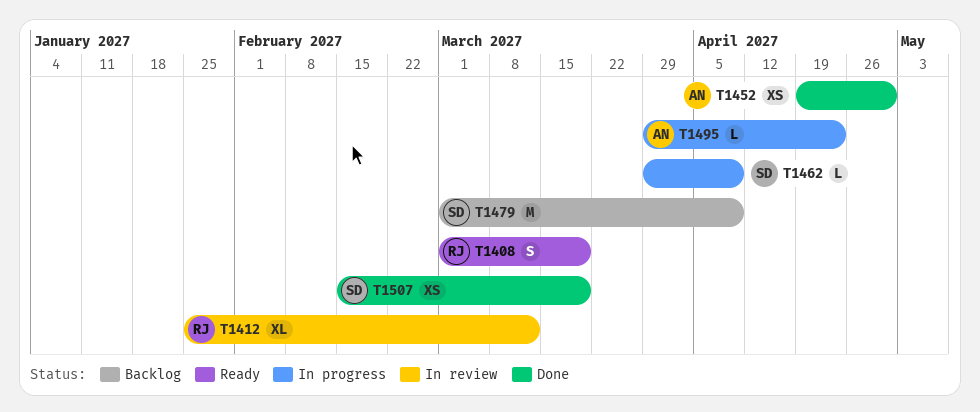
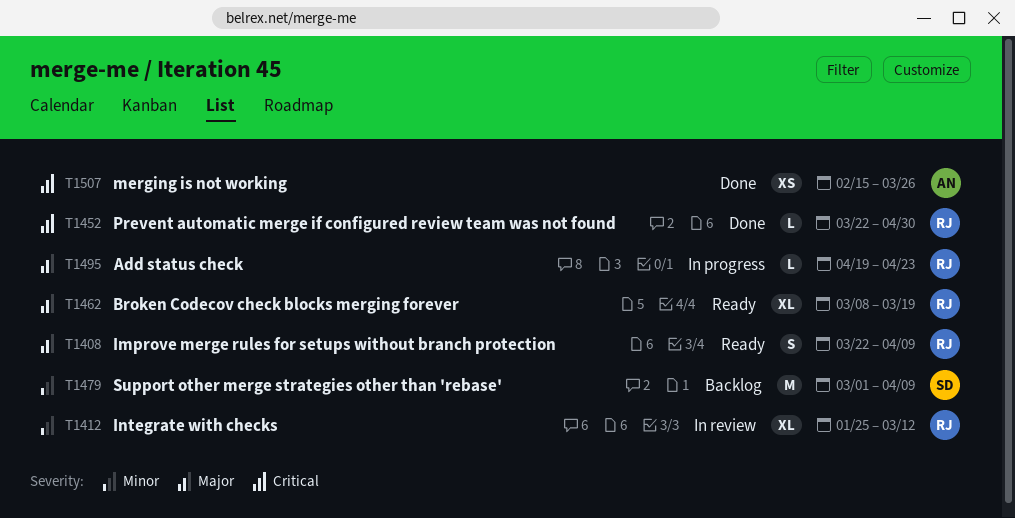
T1408, start: Mar 1 -> Mar 22
T1408, due: Mar 19 -> Apr 9
T1452, owner: AN -> RJ
T1452, estimate: XS -> L
T1452, start: Apr 19 -> Mar 22
T1462, status: In progress -> Ready
T1462, owner: SD -> RJ
T1462, estimate: L -> XL
T1462, start: Mar 29 -> Mar 8
T1462, due: Apr 9 -> Mar 19
T1495, owner: AN -> RJ
T1495, start: Mar 29 -> Apr 19
T1507, owner: SD -> AN
T1507, due: Mar 19 -> Mar 26

